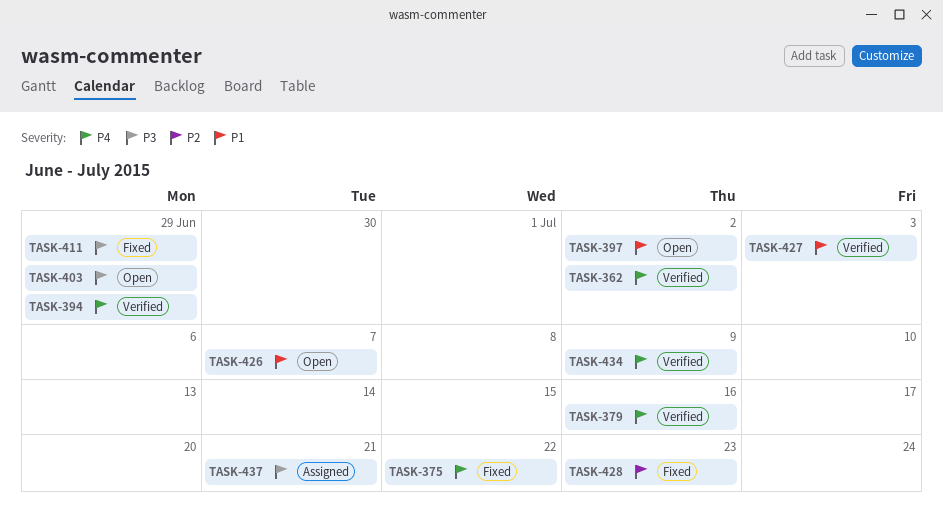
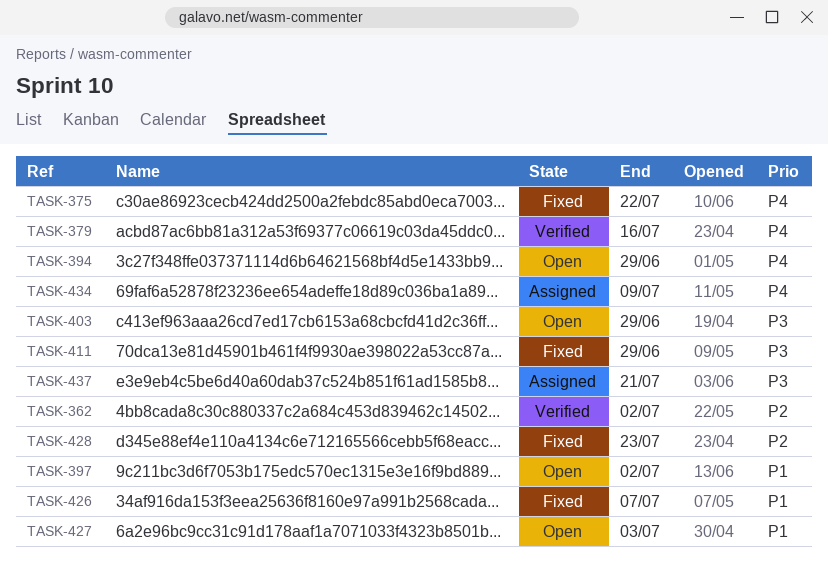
TASK-362, priority: P4 -> P2
TASK-394, status: Verified -> Open
TASK-426, status: Open -> Fixed
TASK-427, status: Verified -> Open
TASK-434, status: Verified -> Assigned

